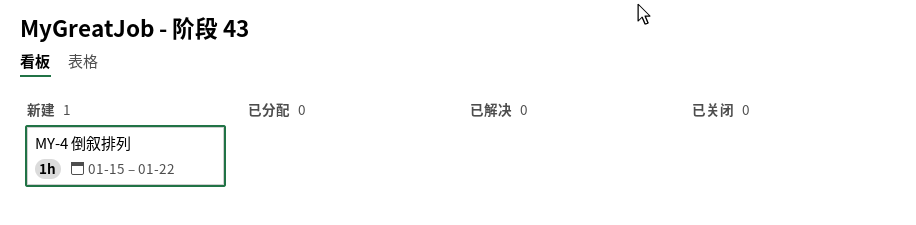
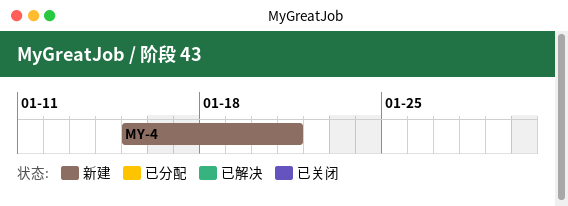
MY-4, due: Jan 22 -> Jan 21

